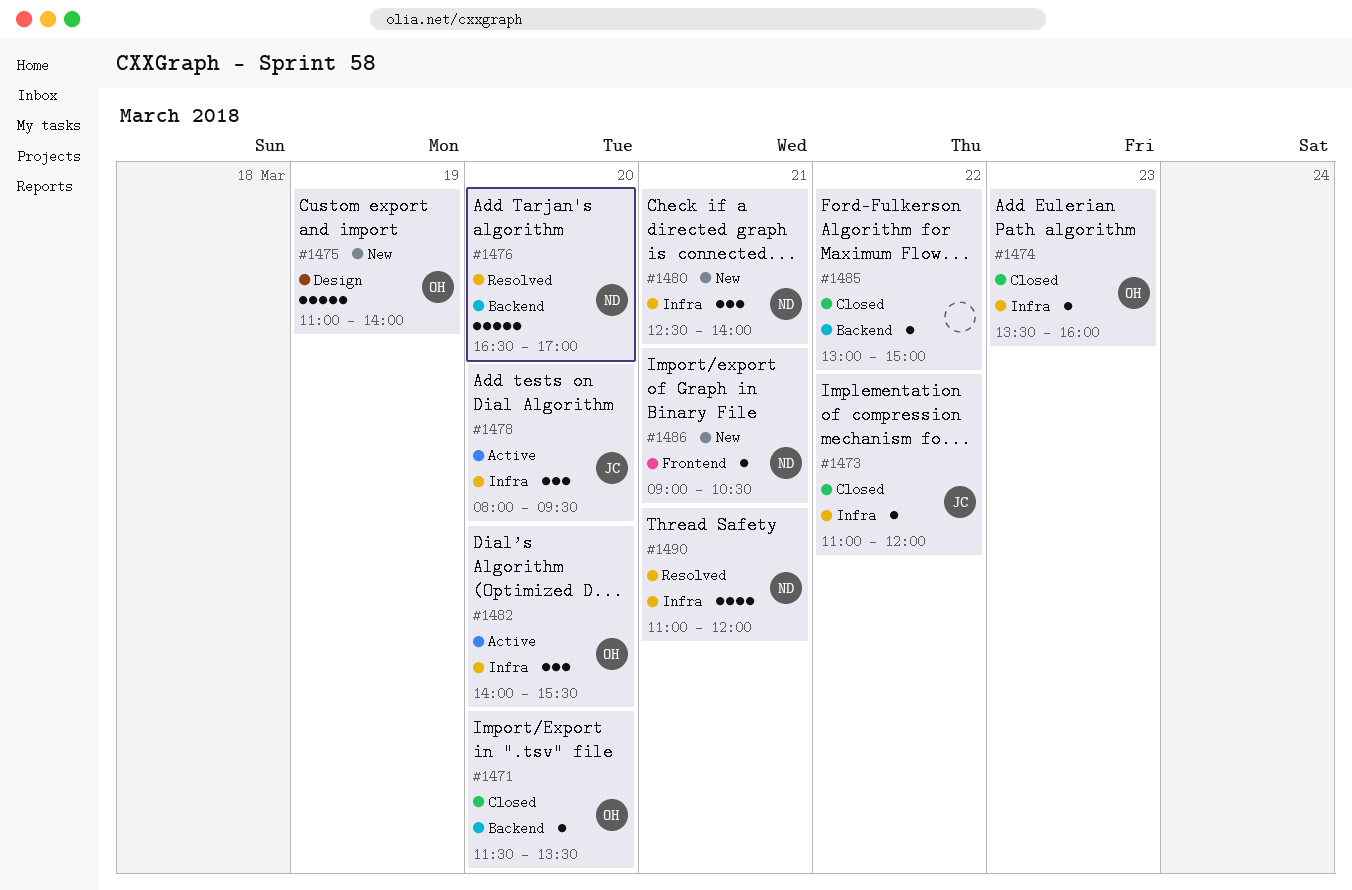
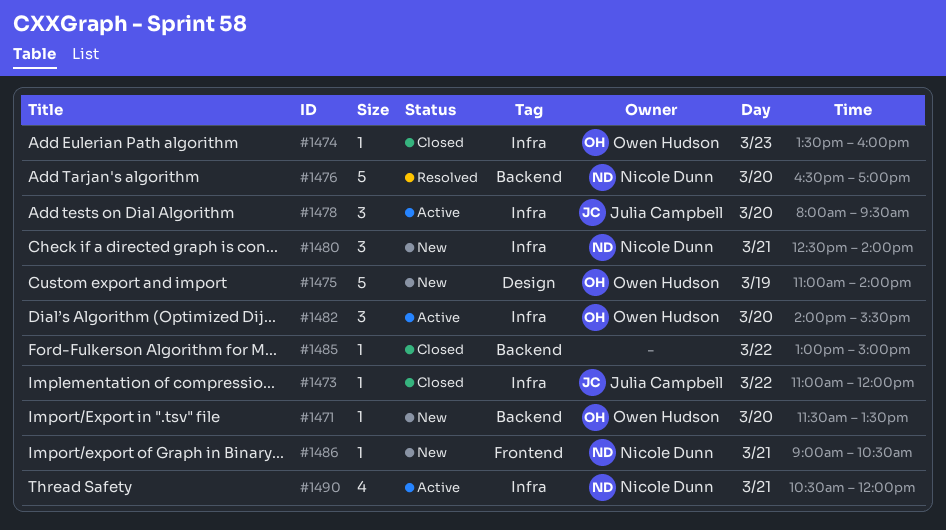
#1471, status: Closed -> New
#1490, status: Resolved -> Active
#1490, begins: 11:00 -> 10:30

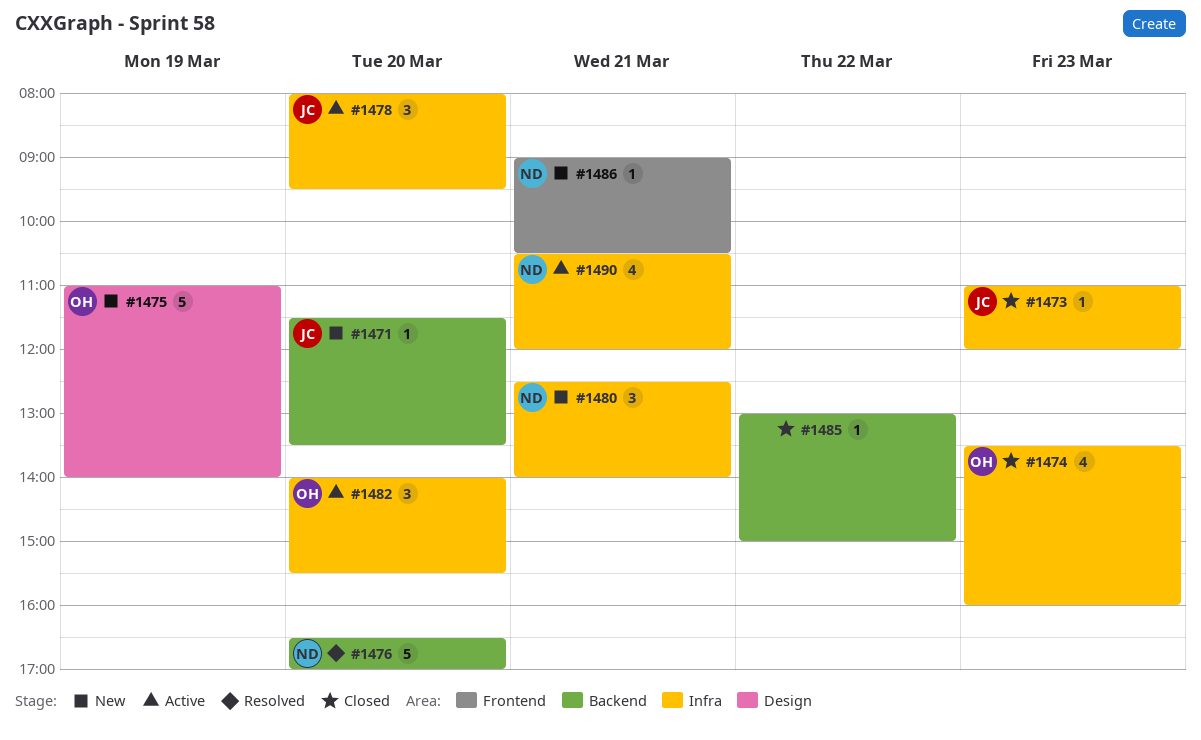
#1471, owner: Owen Hudson -> Julia Campbell
#1473, day: Mar 22 -> Mar 23
#1474, estimate: 1 -> 4

